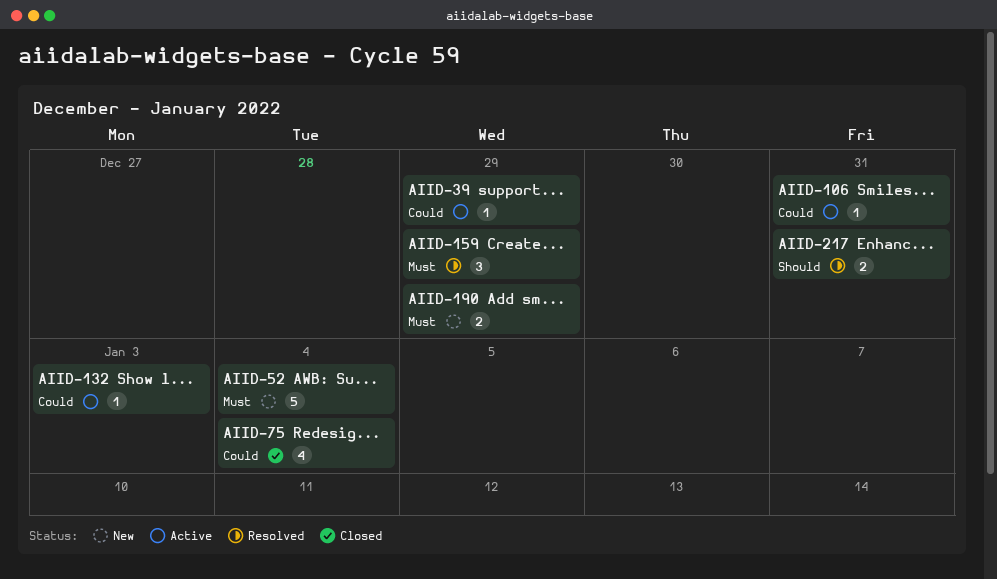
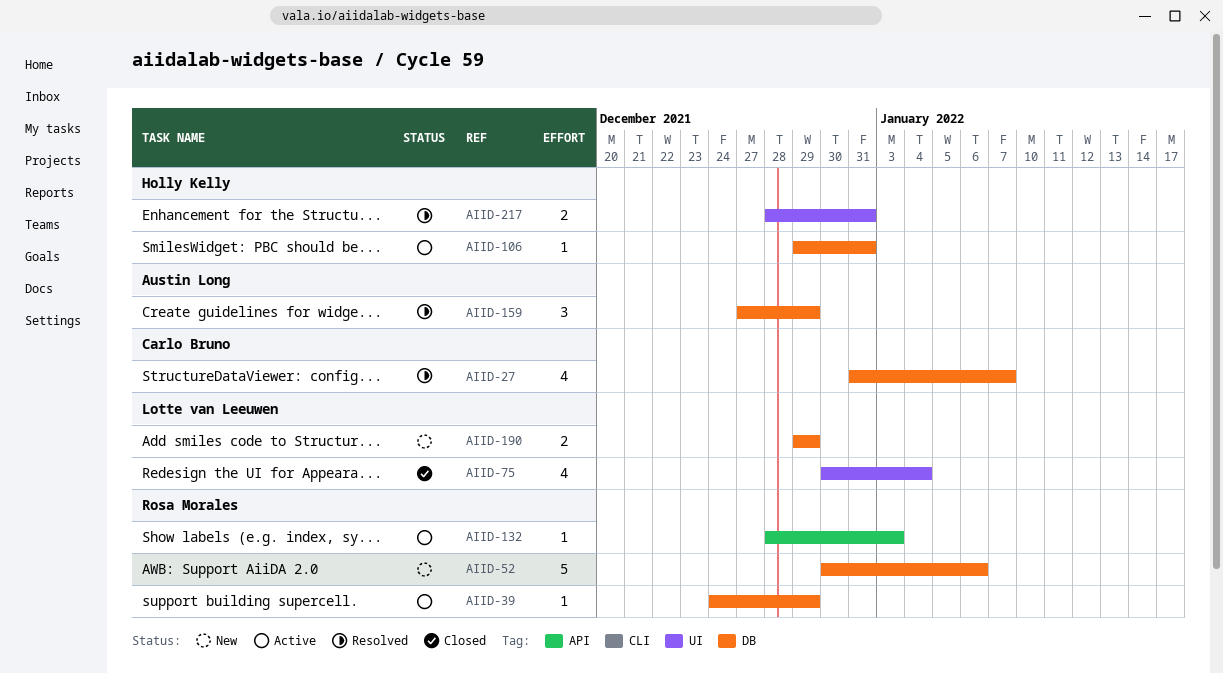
AIID-27: none -> present
AIID-52, due: Jan 4 -> Jan 6

